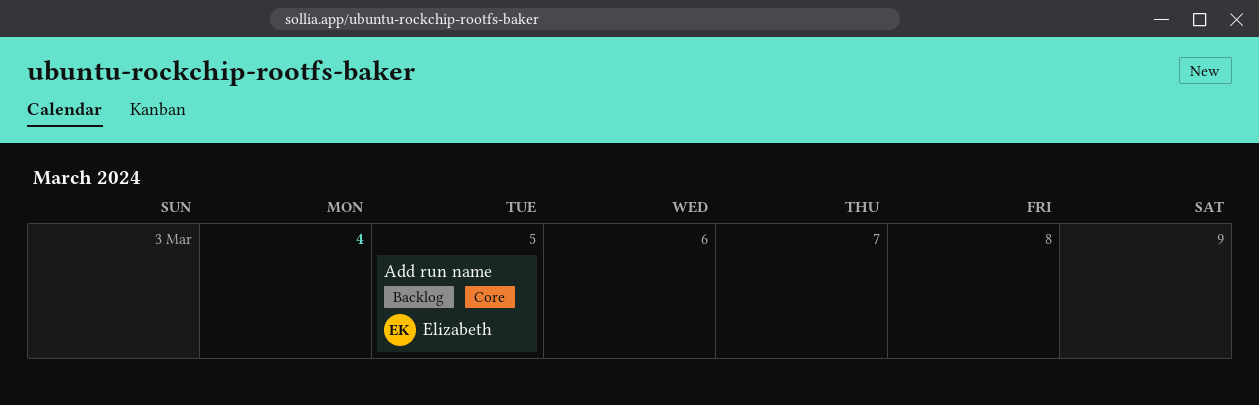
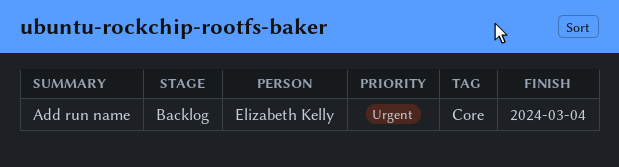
Add run name, due: Mar 5 -> Mar 4

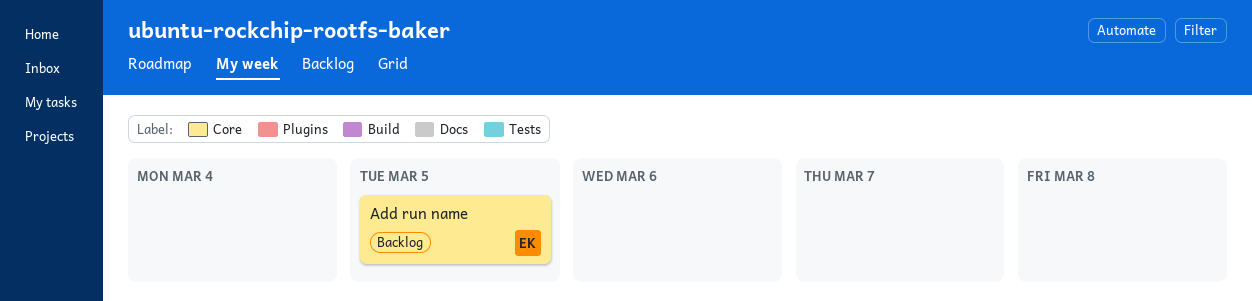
Add run name, due: Mar 4 -> Mar 5

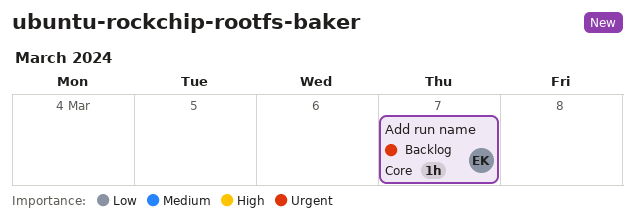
Add run name, due: Mar 5 -> Mar 7

